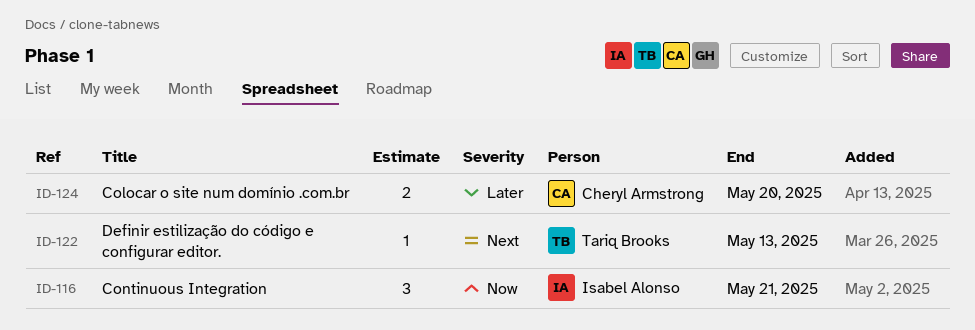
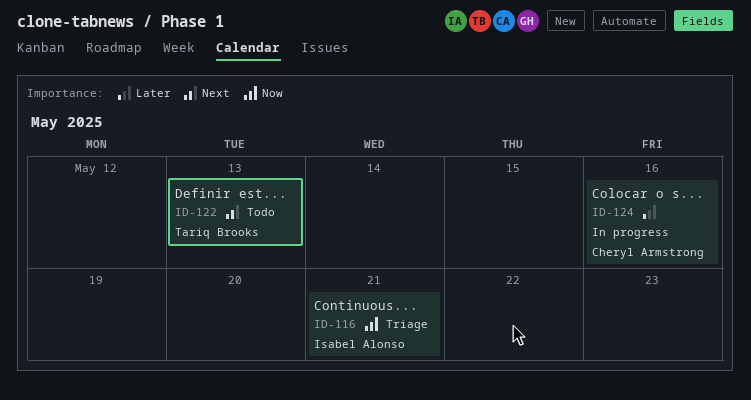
ID-124, due: May 20 -> May 16

